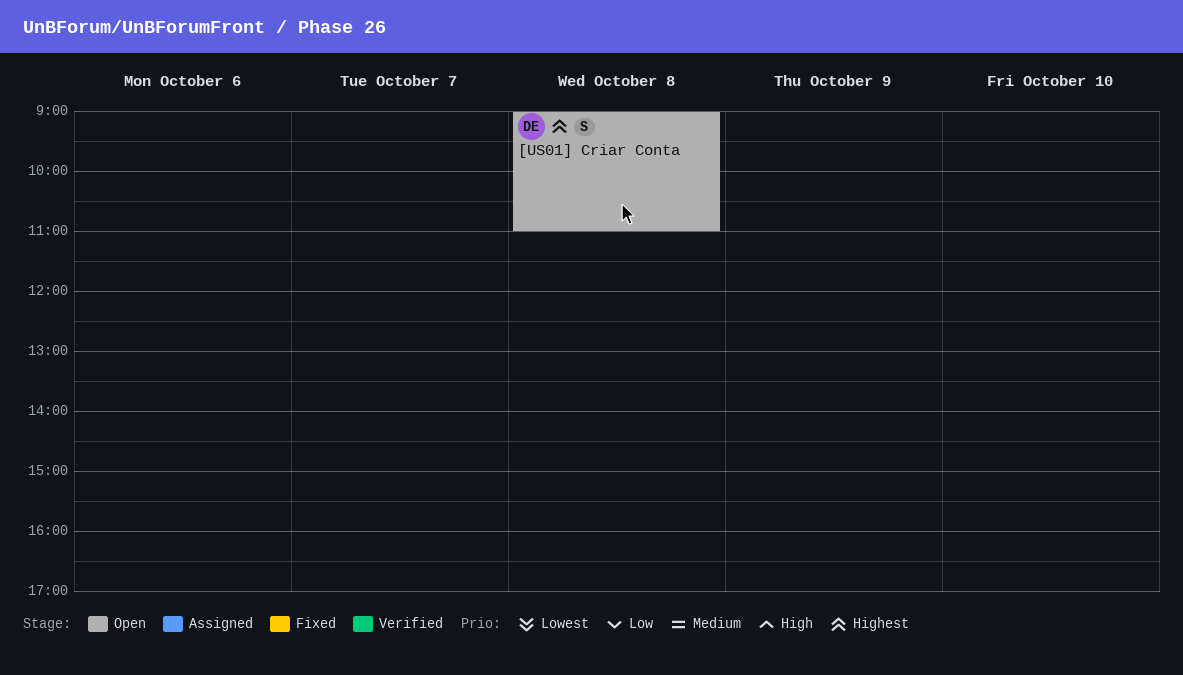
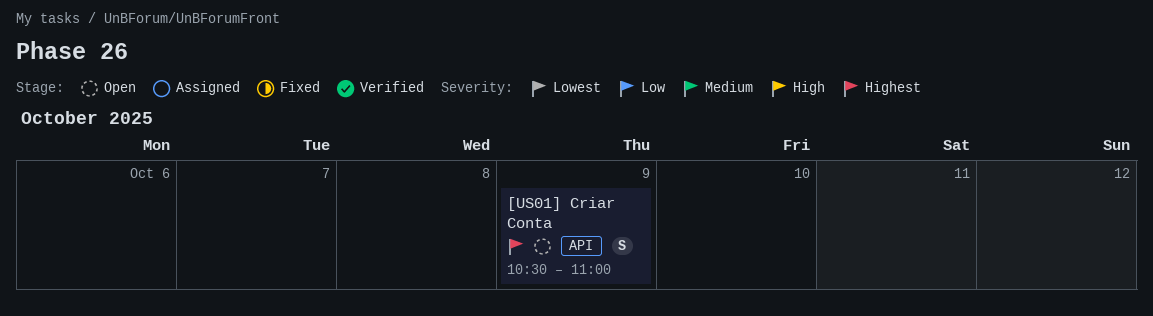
[US01] Criar Conta, day: Oct 8 -> Oct 9
[US01] Criar Conta, begins: 09:00 -> 10:30

